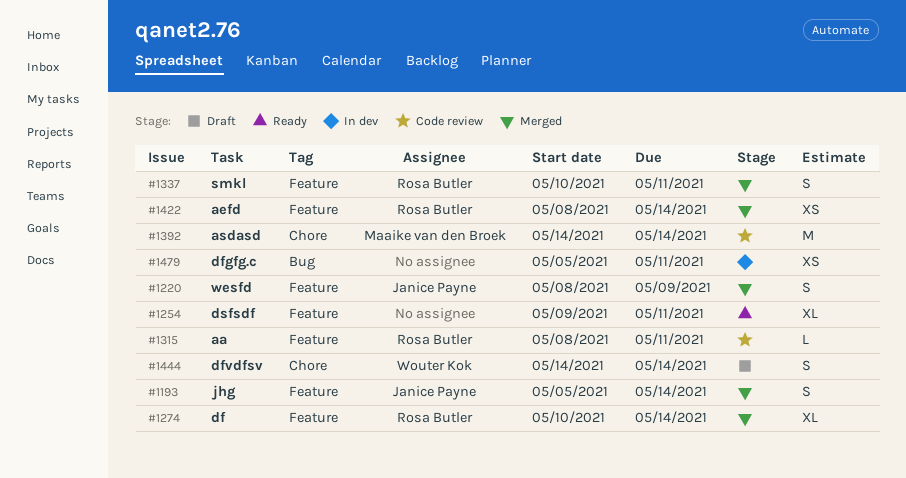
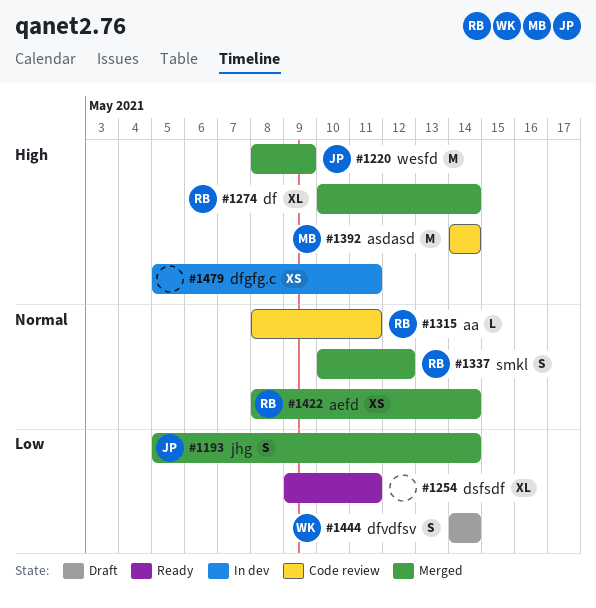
#1220, estimate: S -> M
#1337, due: May 11 -> May 12

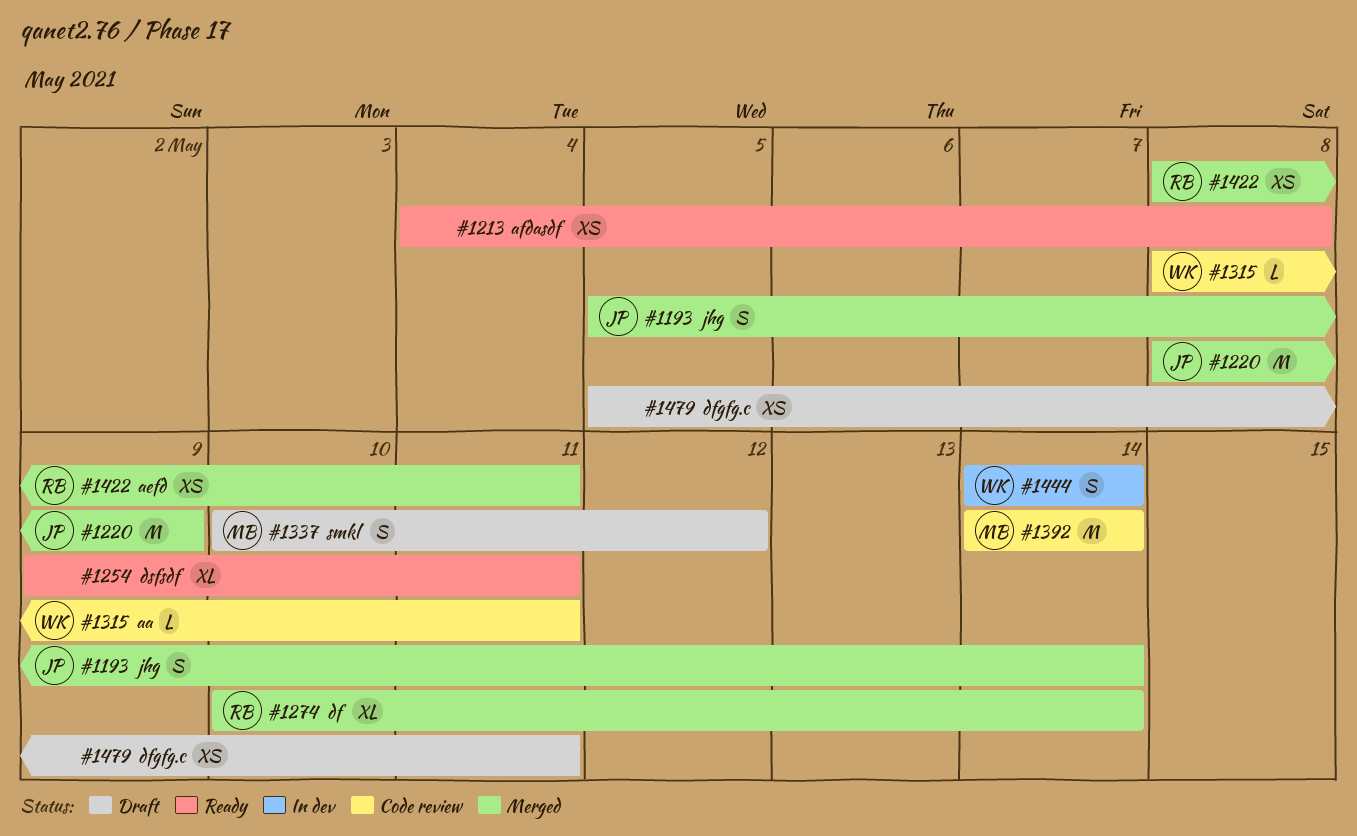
#1213: none -> present
#1315, owner: RB -> WK
#1337, status: Merged -> Draft
#1337, owner: RB -> MB
#1422, due: May 14 -> May 11
#1444, status: Draft -> In dev
#1479, status: In dev -> Draft

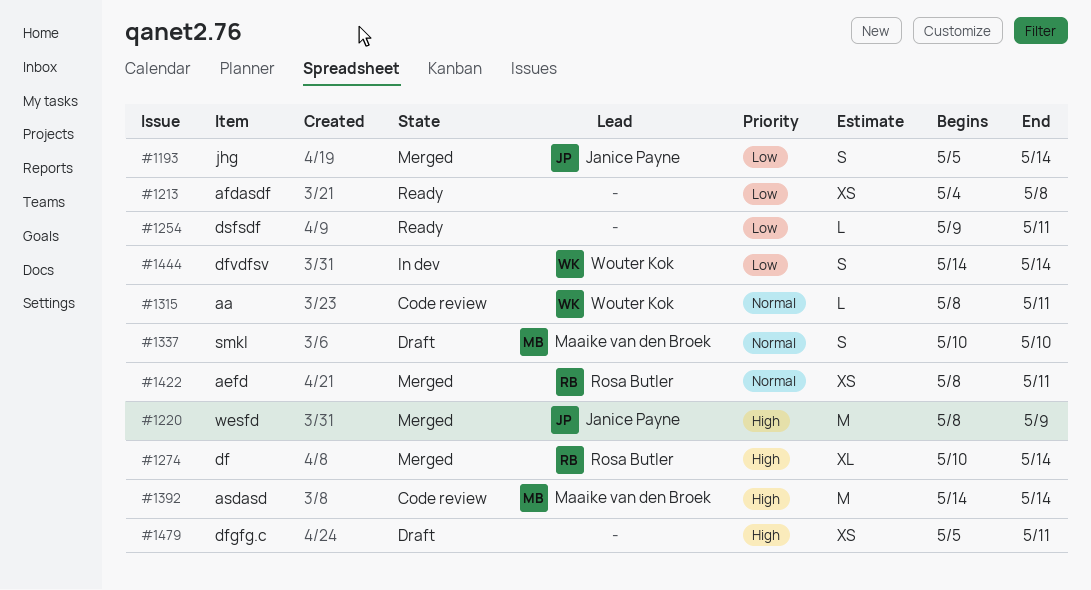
#1254, estimate: XL -> L
#1337, due: May 12 -> May 10

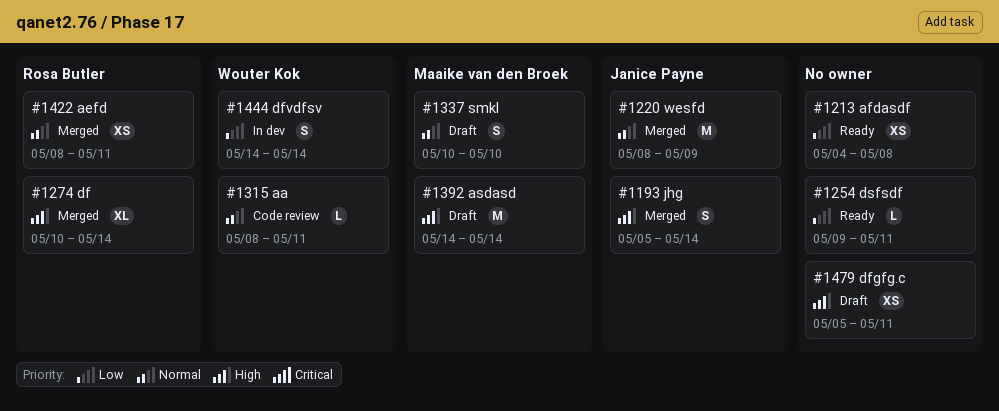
#1193, priority: Low -> High
#1220, priority: High -> Normal
#1392, status: Code review -> Draft

